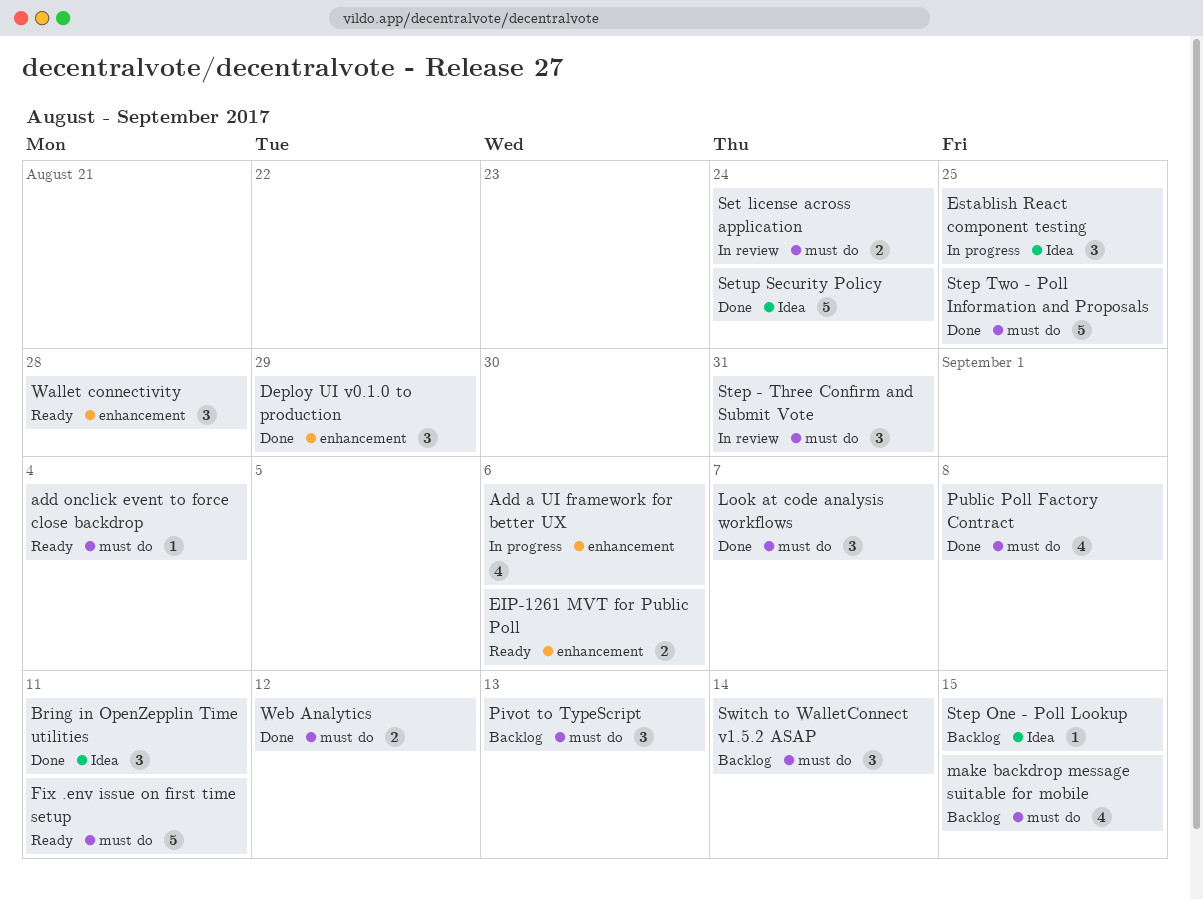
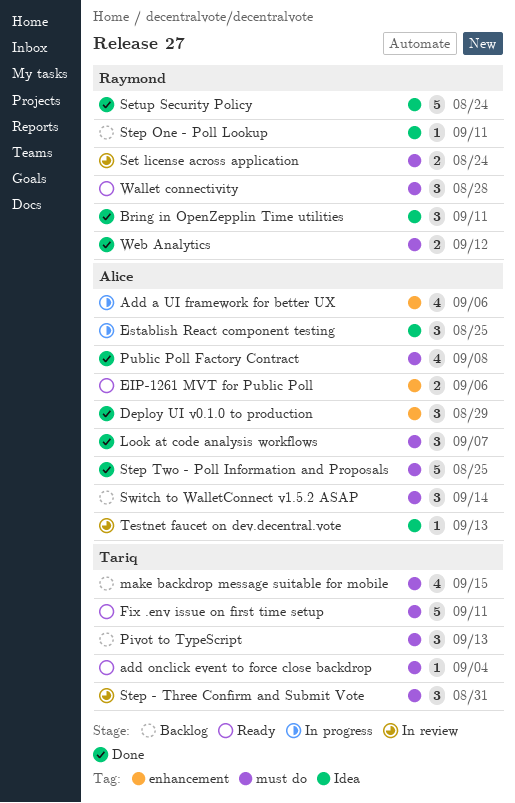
Step One - Poll Lookup, due: Sep 15 -> Sep 11
Testnet faucet on dev.decentral.vote: none -> present
Wallet connectivity, label: enhancement -> must do

